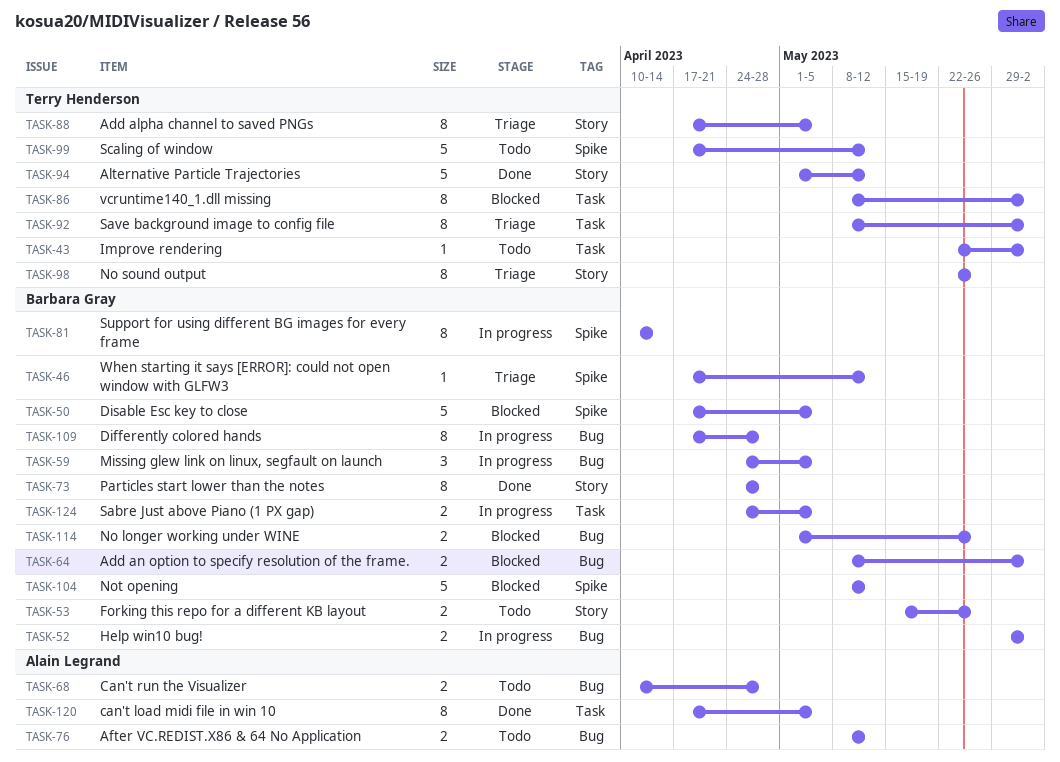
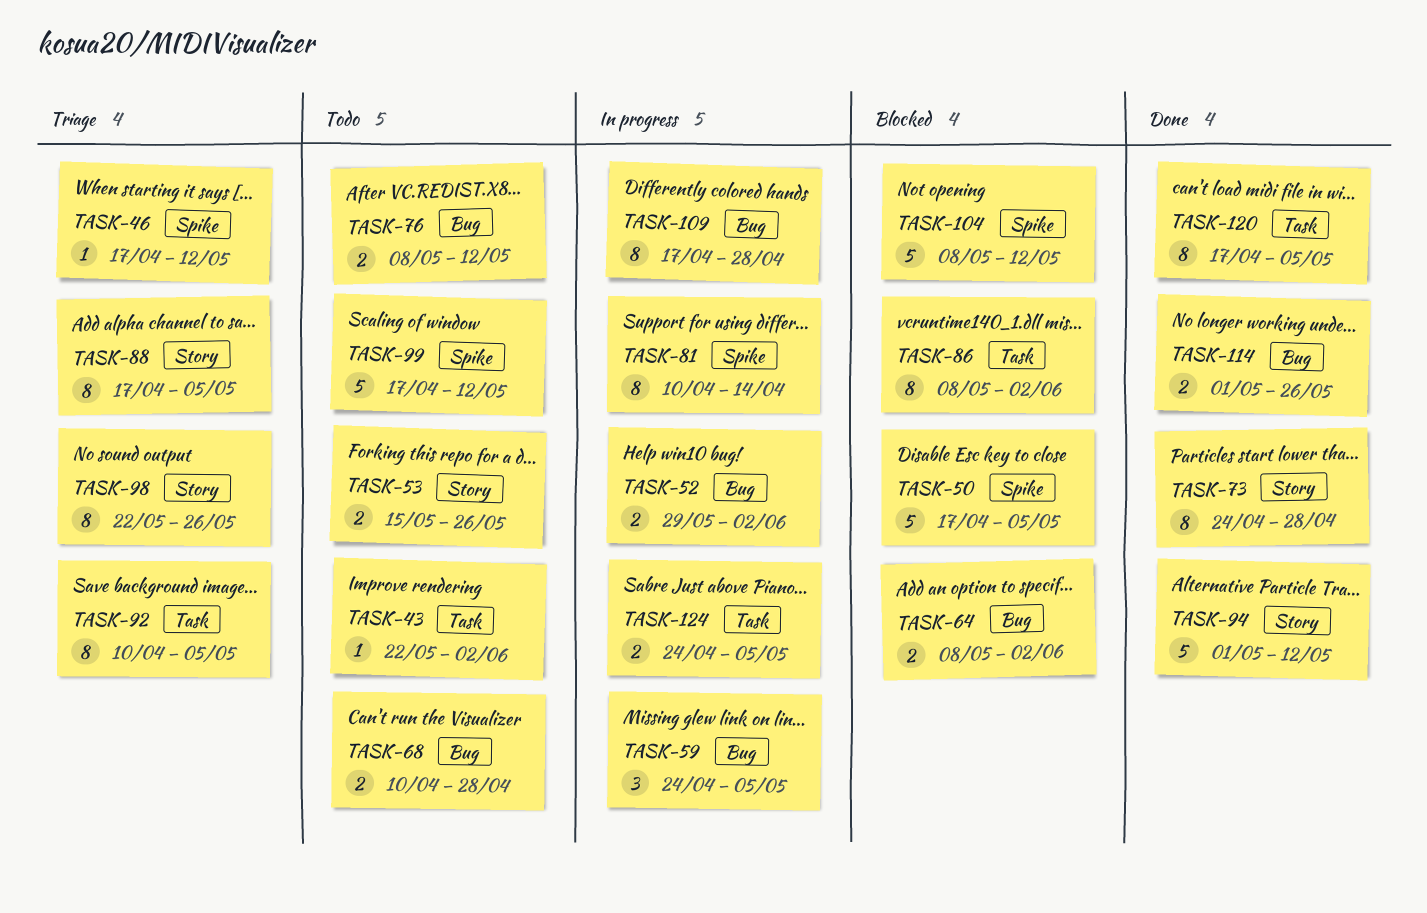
TASK-92, start: May 8 -> Apr 10
TASK-92, due: Jun 2 -> May 5
TASK-114, status: Blocked -> Done

